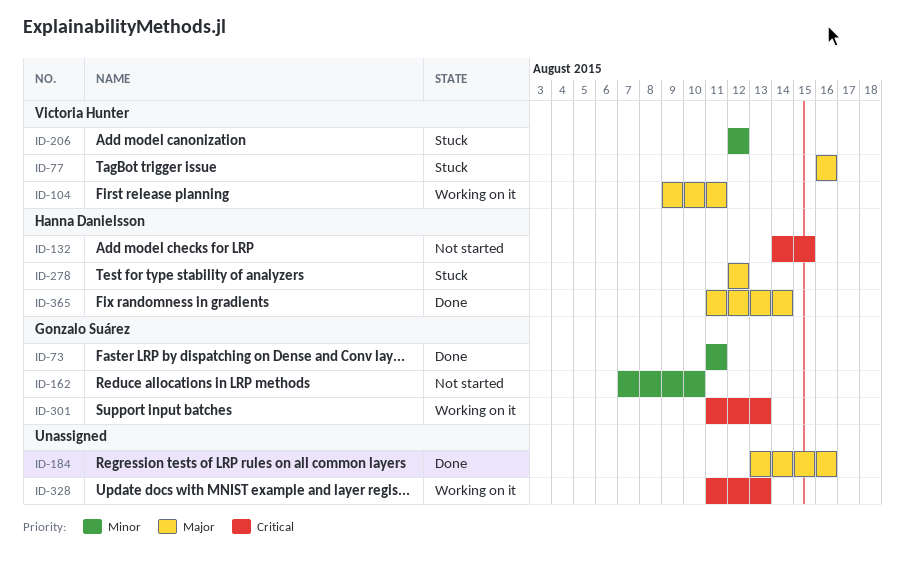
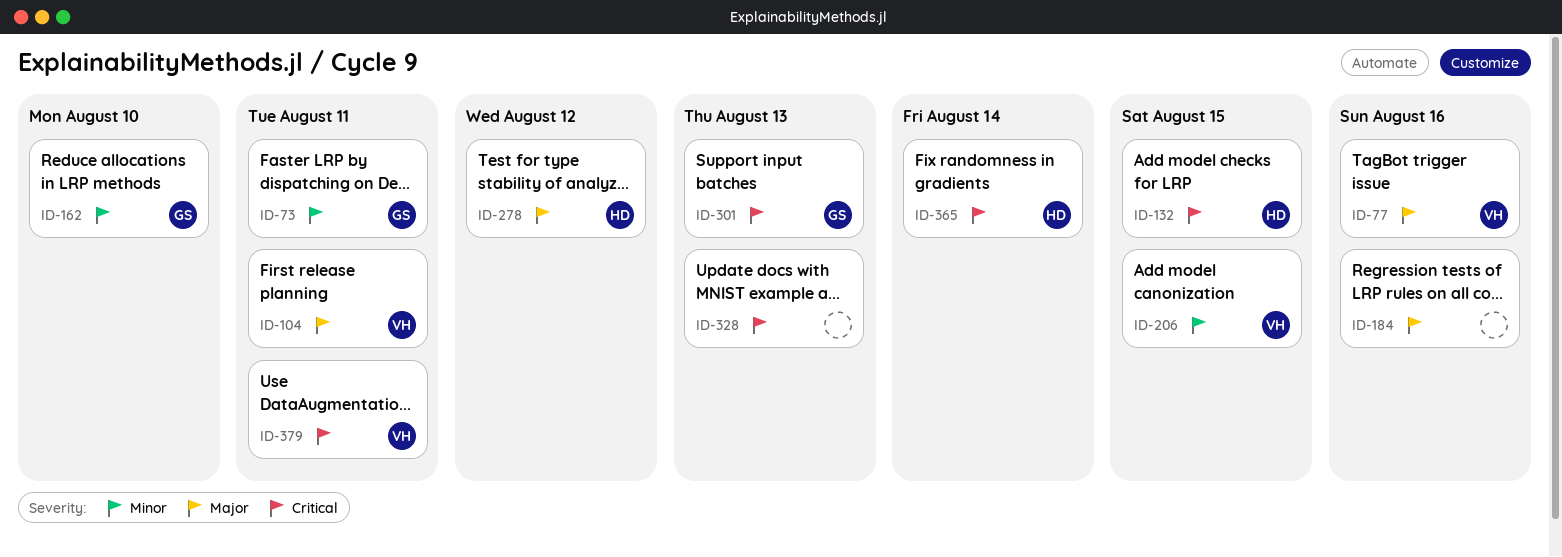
ID-206, due: Aug 12 -> Aug 15
ID-365, priority: Major -> Critical
ID-379: none -> present

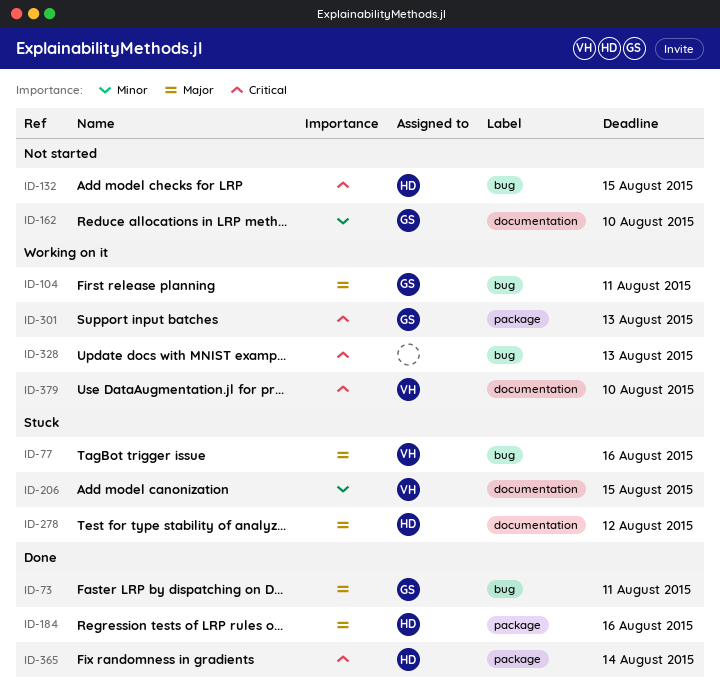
ID-73, priority: Minor -> Major
ID-104, owner: VH -> GS
ID-184, owner: none -> HD
ID-379, due: Aug 11 -> Aug 10

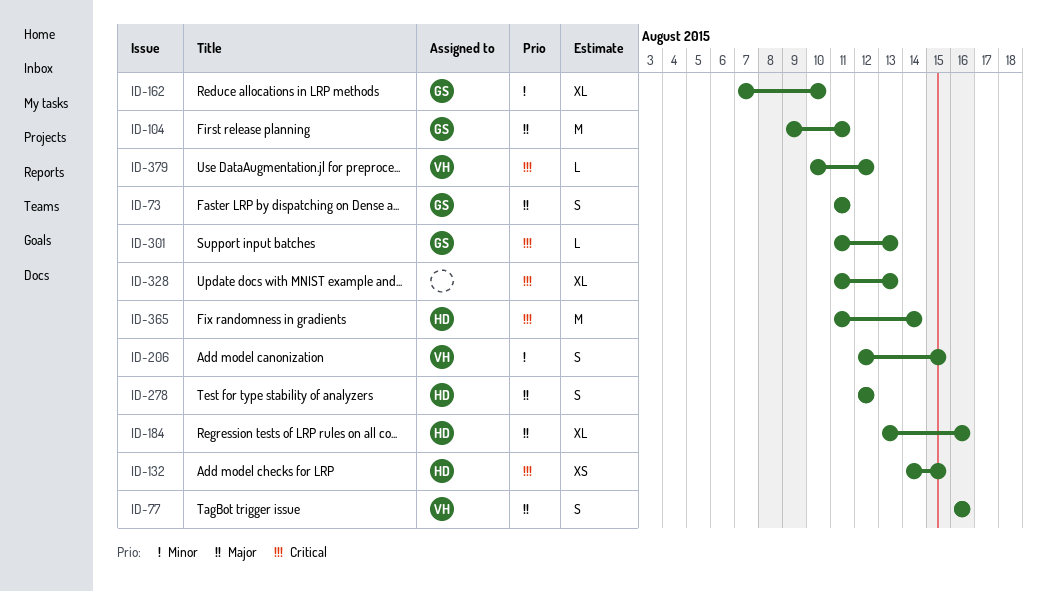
ID-379, due: Aug 10 -> Aug 12

